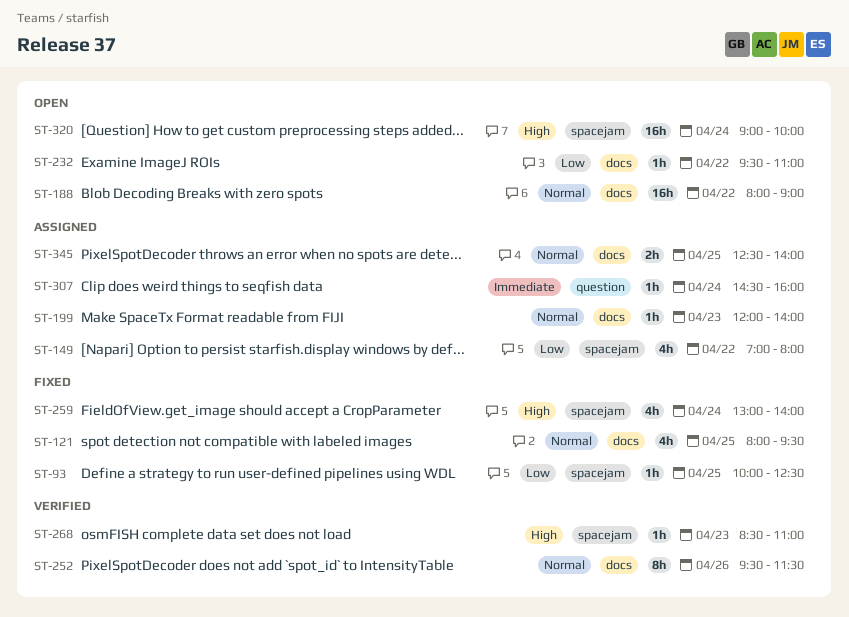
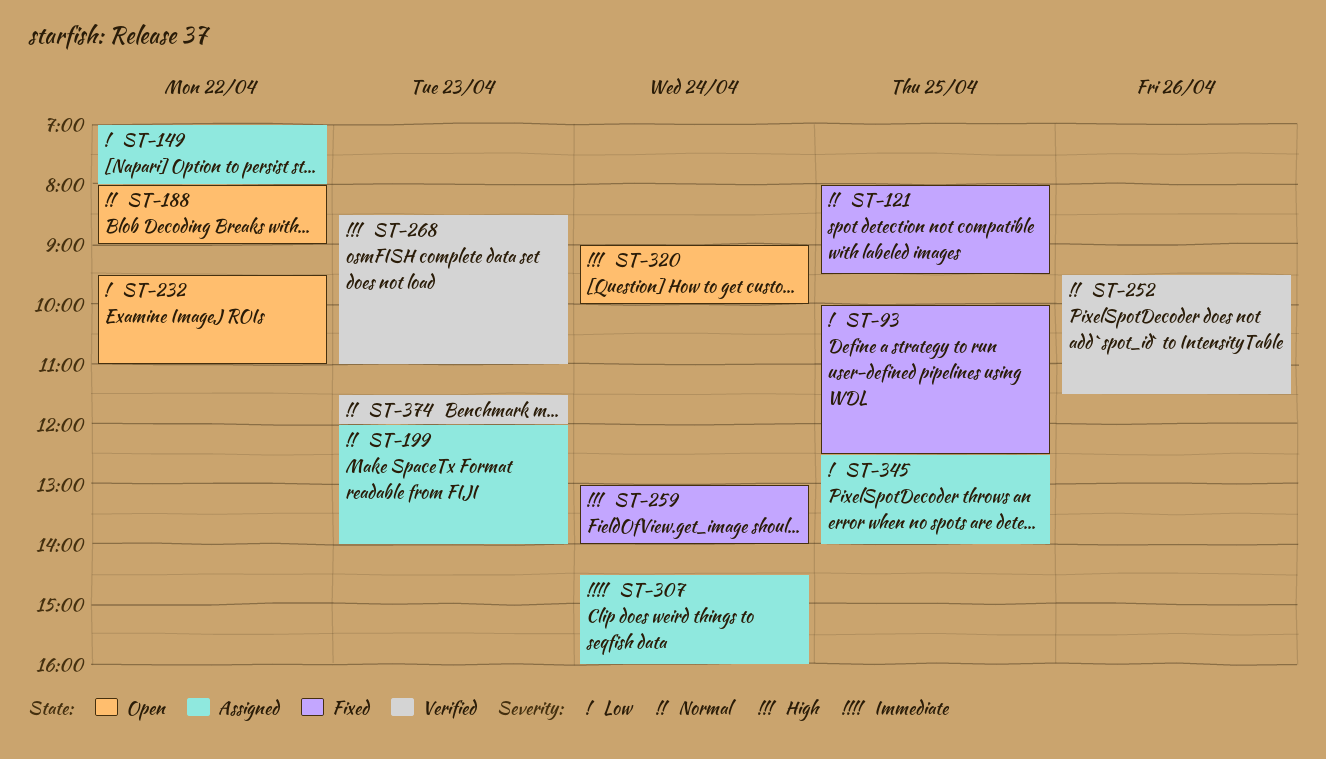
ST-345, priority: Normal -> Low
ST-374: none -> present

